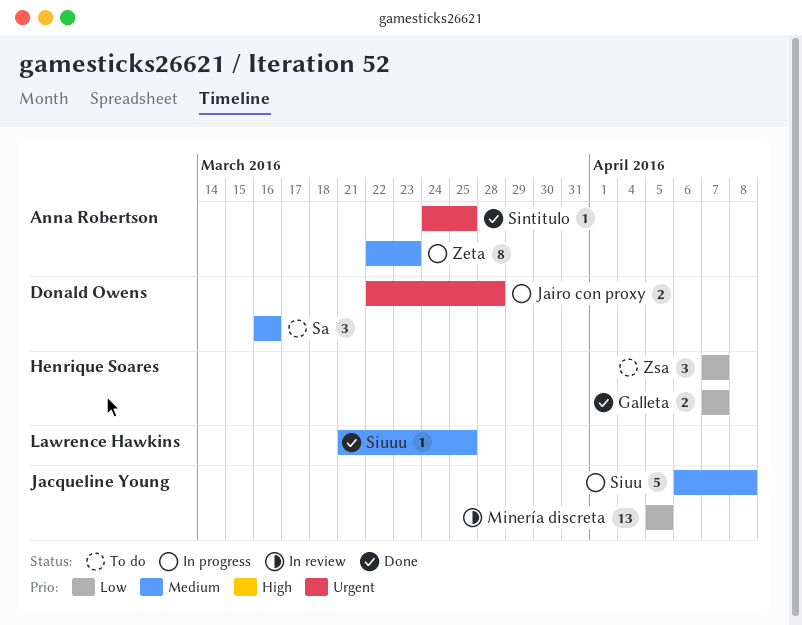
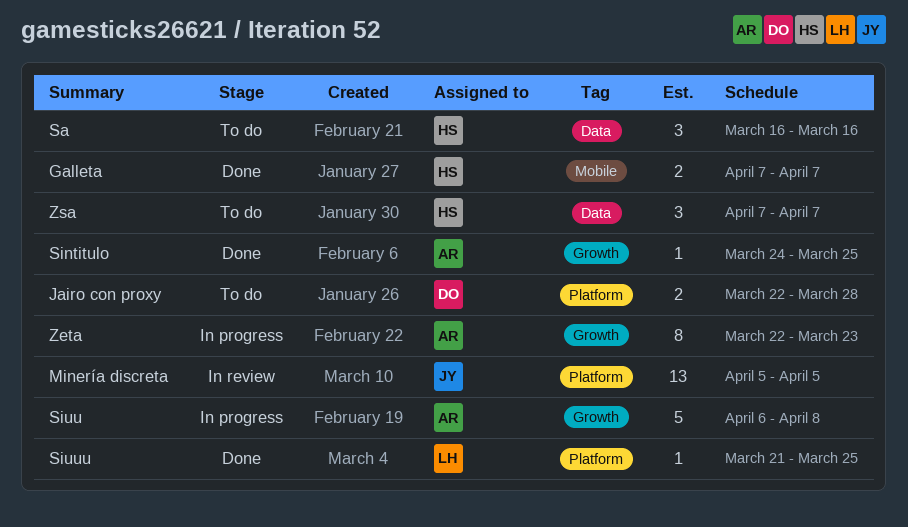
Jairo con proxy, status: In progress -> To do
Sa, owner: Donald Owens -> Henrique Soares
Siuu, owner: Jacqueline Young -> Anna Robertson

